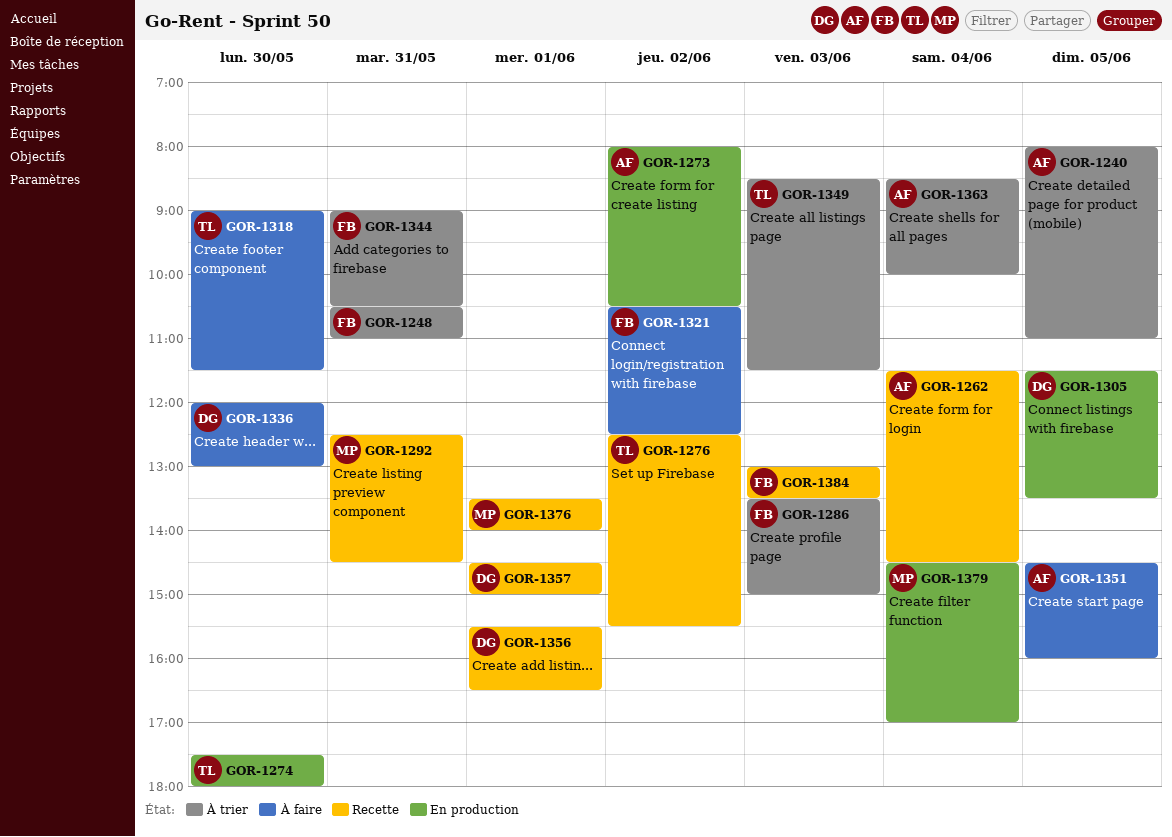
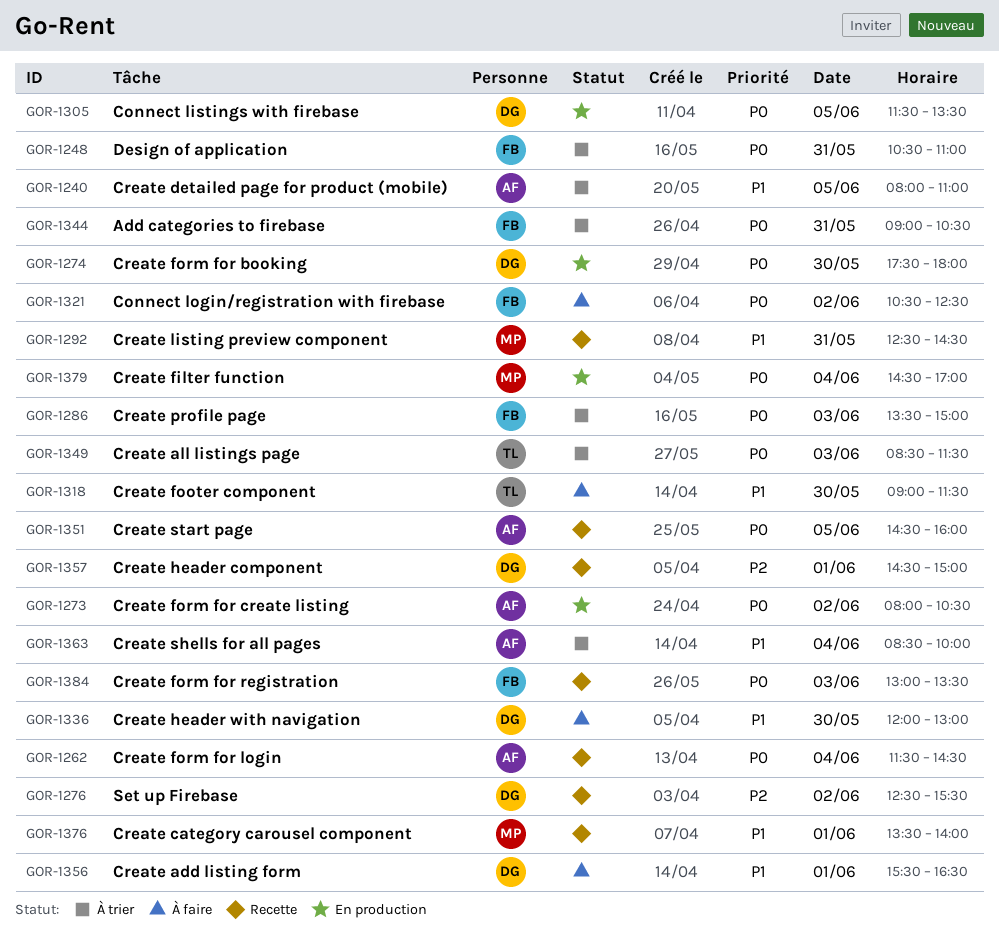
GOR-1274, owner: TL -> DG
GOR-1276, owner: TL -> DG
GOR-1351, status: À faire -> Recette
GOR-1356, status: Recette -> À faire

